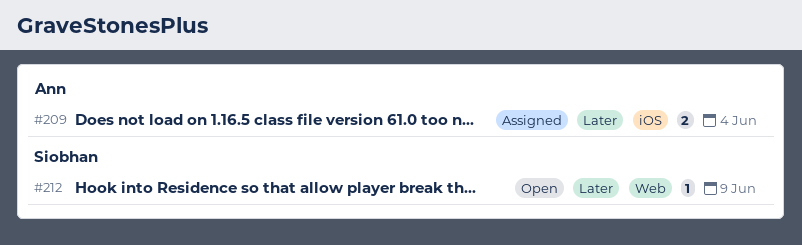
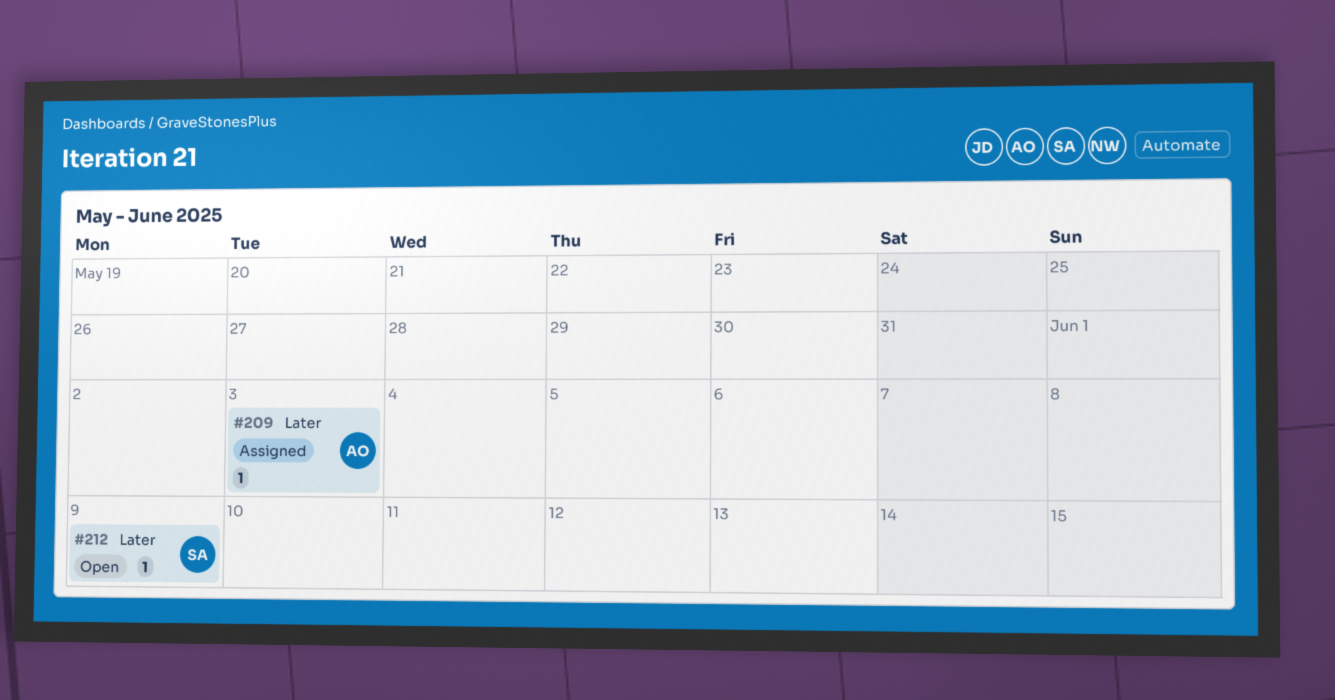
#209, estimate: 2 -> 1
#209, due: Jun 4 -> Jun 3

